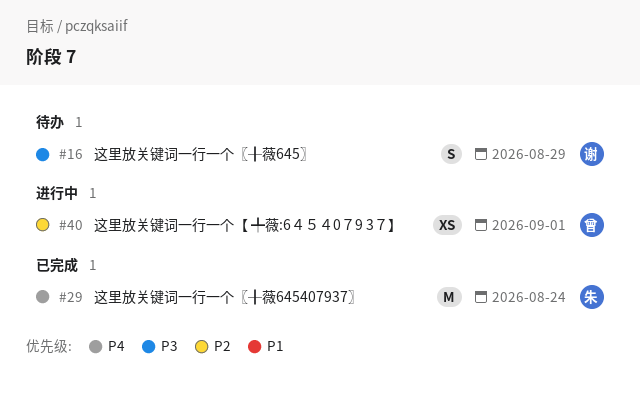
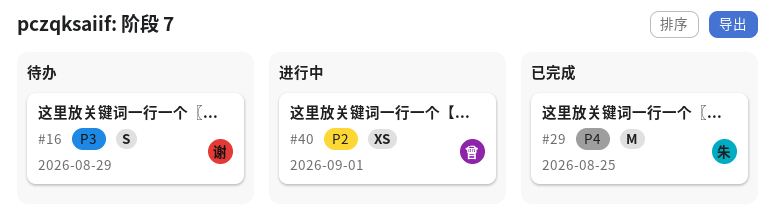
#29, due: Aug 24 -> Aug 25

